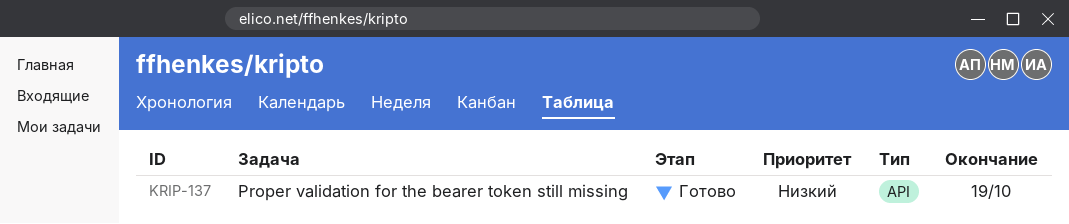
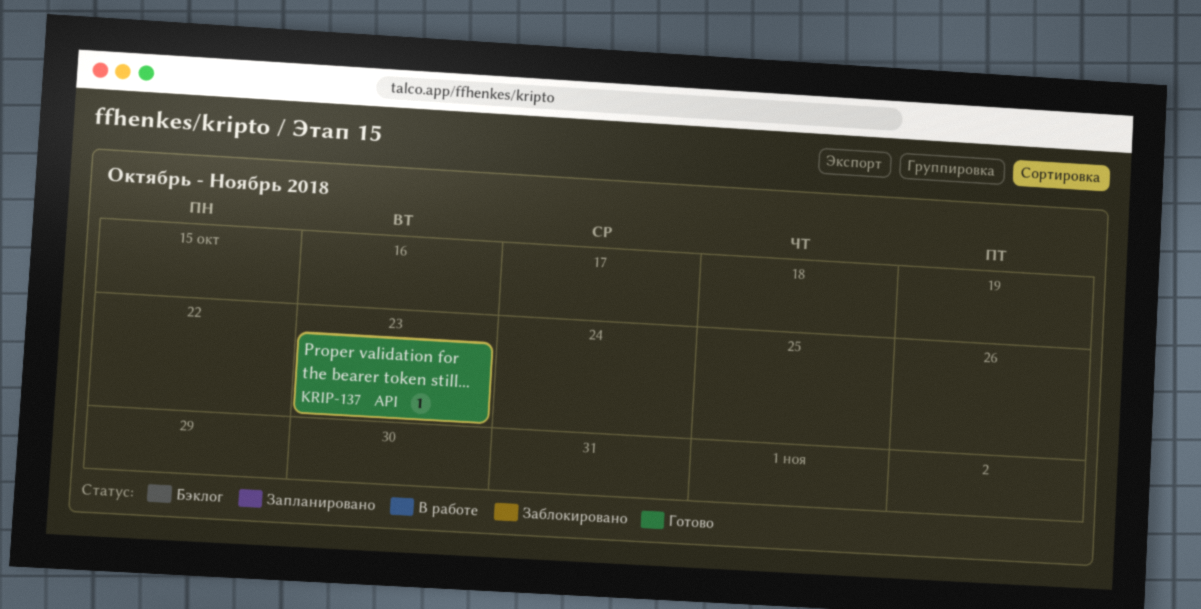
KRIP-137, due: Oct 19 -> Oct 23

